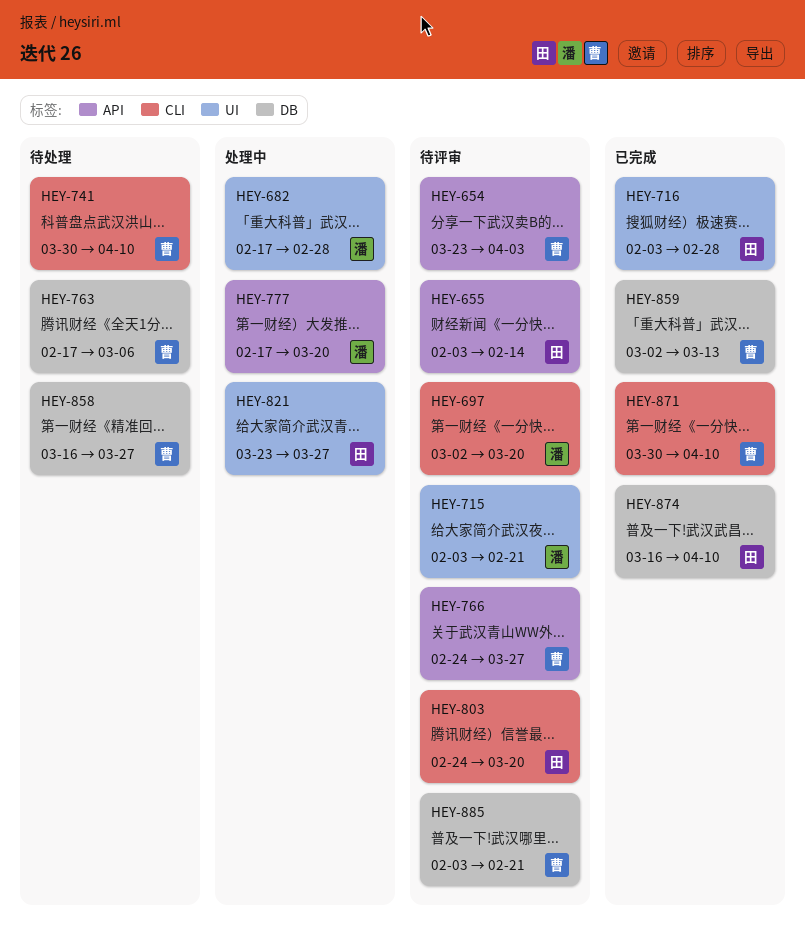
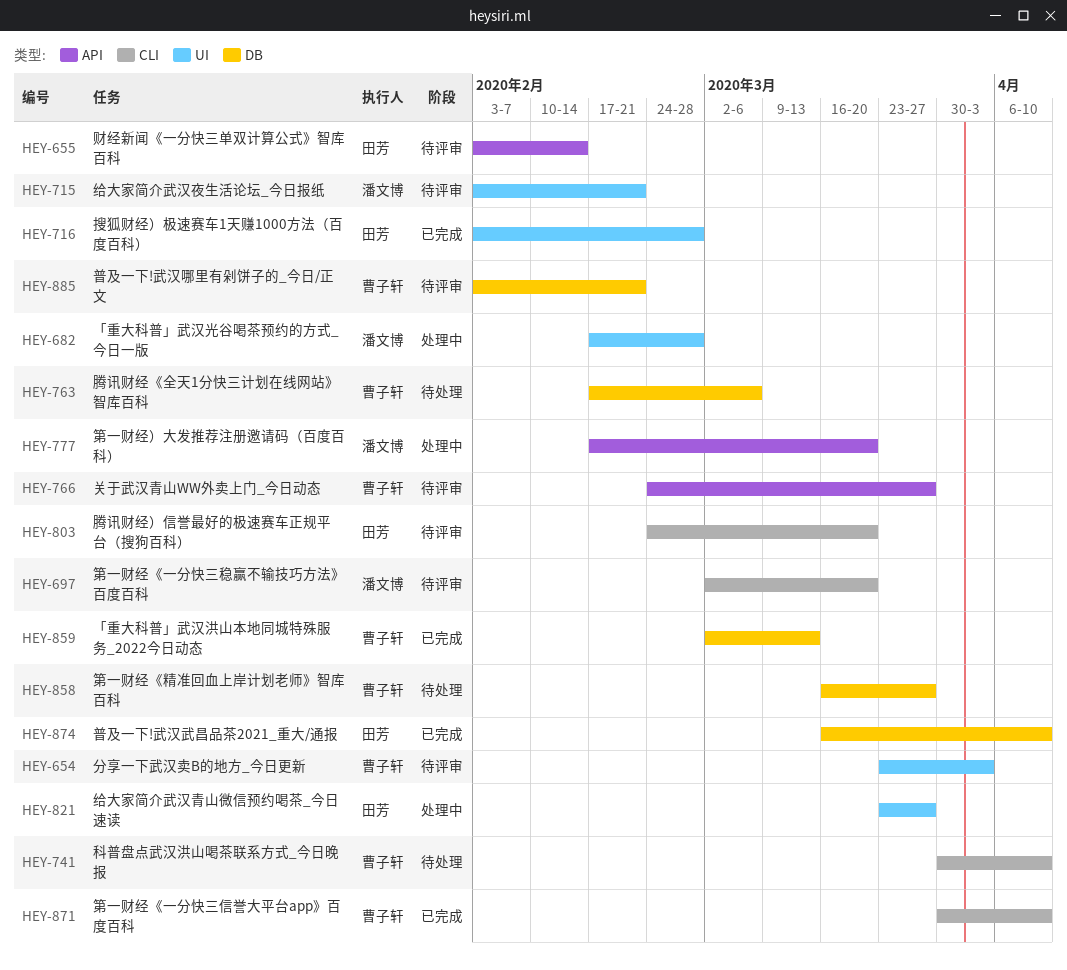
HEY-654, label: API -> UI

